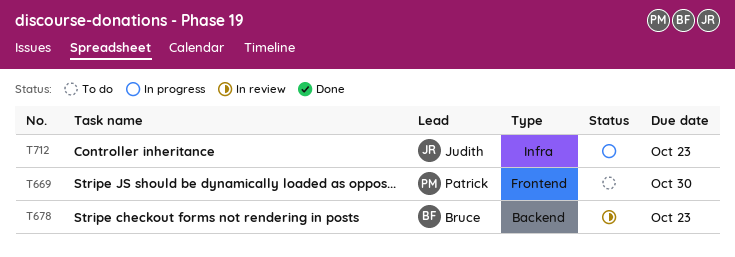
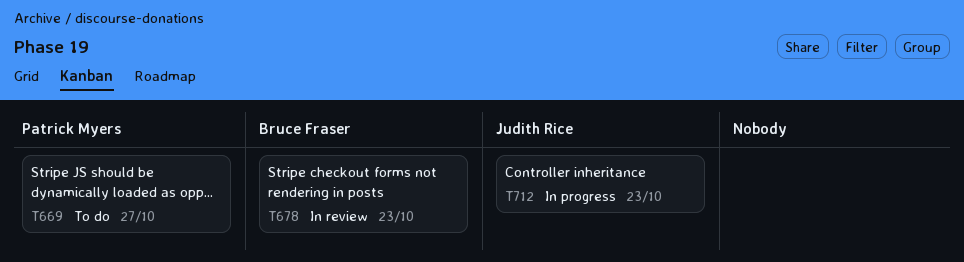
T669, due: Oct 30 -> Oct 27

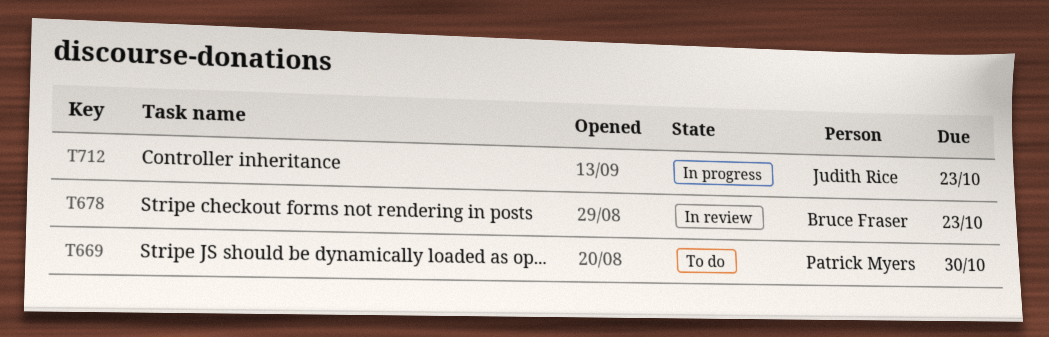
T669, due: Oct 27 -> Oct 30

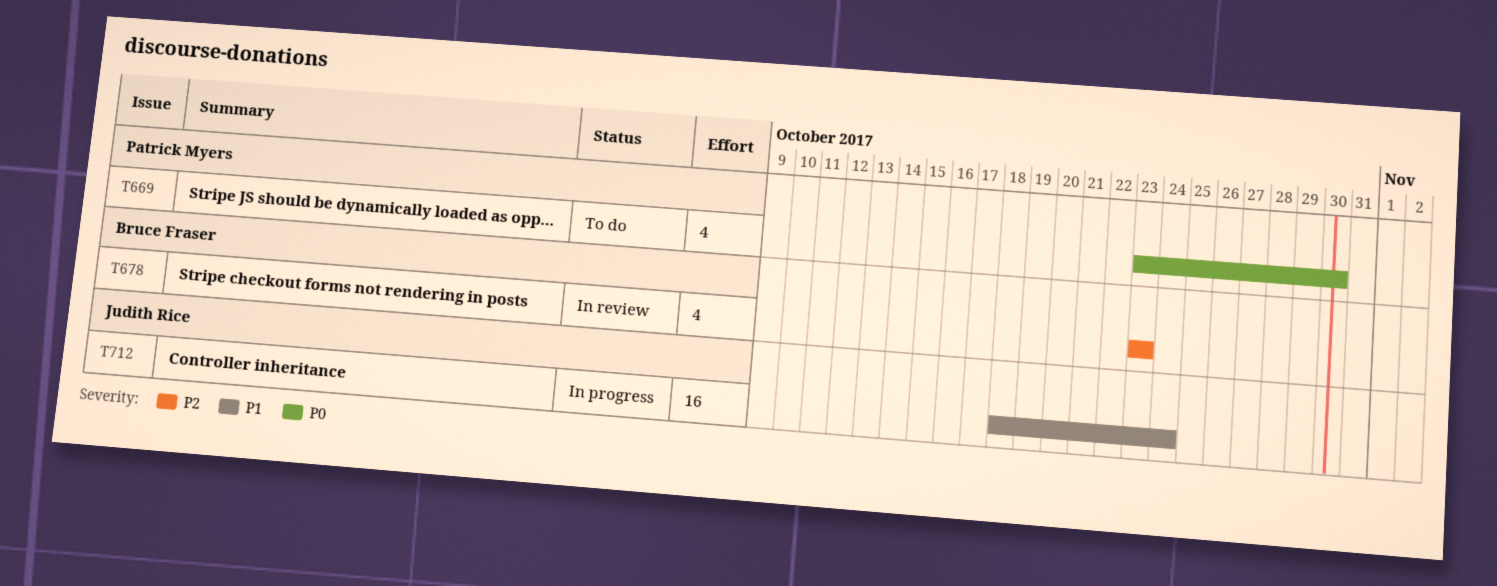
T712, due: Oct 23 -> Oct 24

